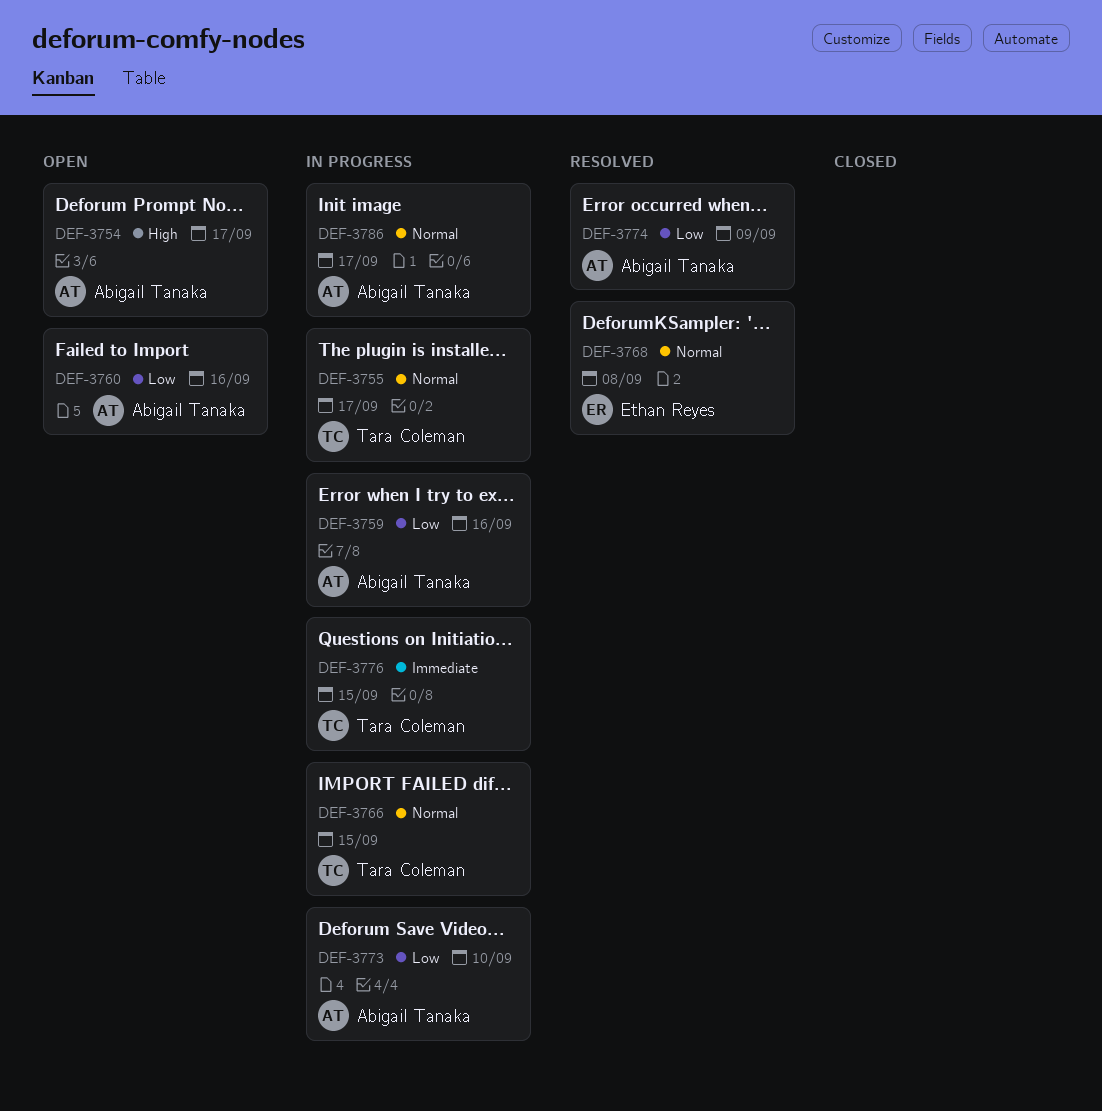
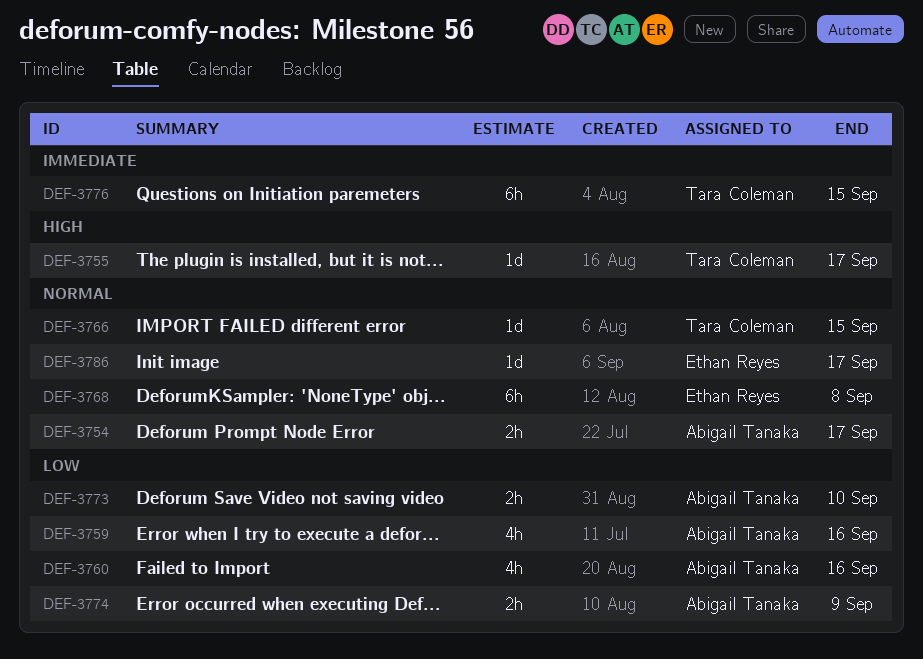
DEF-3754, priority: High -> Normal
DEF-3755, priority: Normal -> High
DEF-3786, owner: Abigail Tanaka -> Ethan Reyes

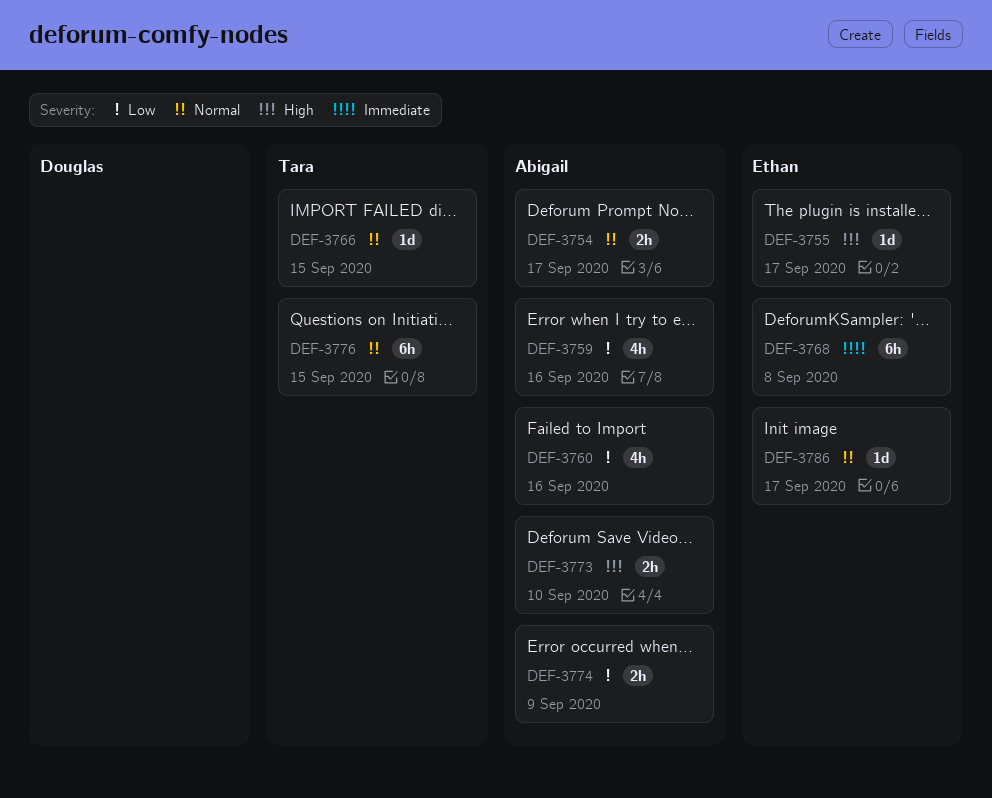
DEF-3755, owner: Tara Coleman -> Ethan Reyes
DEF-3768, priority: Normal -> Immediate
DEF-3773, priority: Low -> High
DEF-3776, priority: Immediate -> Normal

